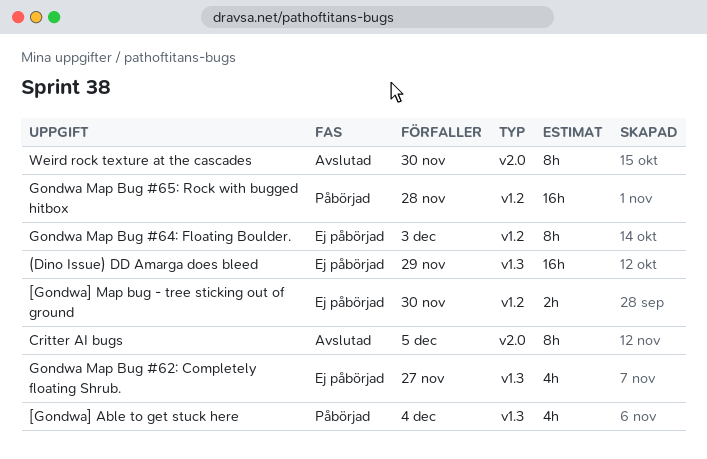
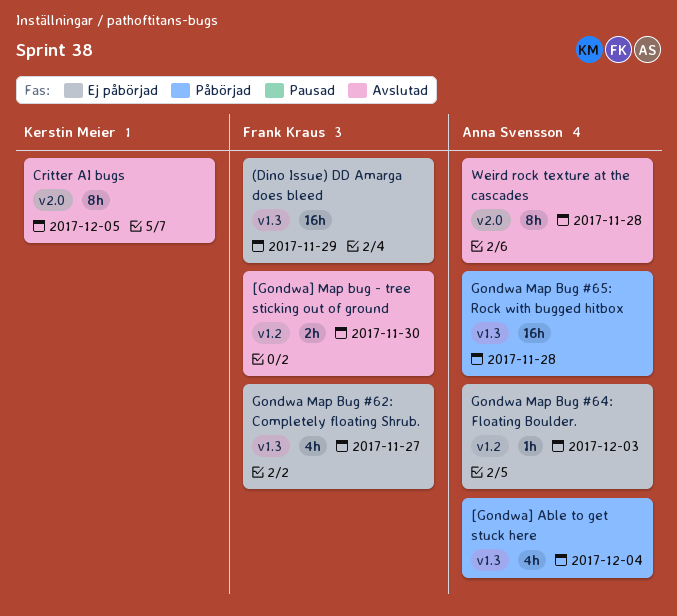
[Gondwa] Map bug - tree sticking out of ground, status: Ej påbörjad -> Avslutad
Gondwa Map Bug #64: Floating Boulder., estimate: 8h -> 1h
Gondwa Map Bug #65: Rock with bugged hitbox, label: v1.2 -> v1.3
Weird rock texture at the cascades, due: Nov 30 -> Nov 28

